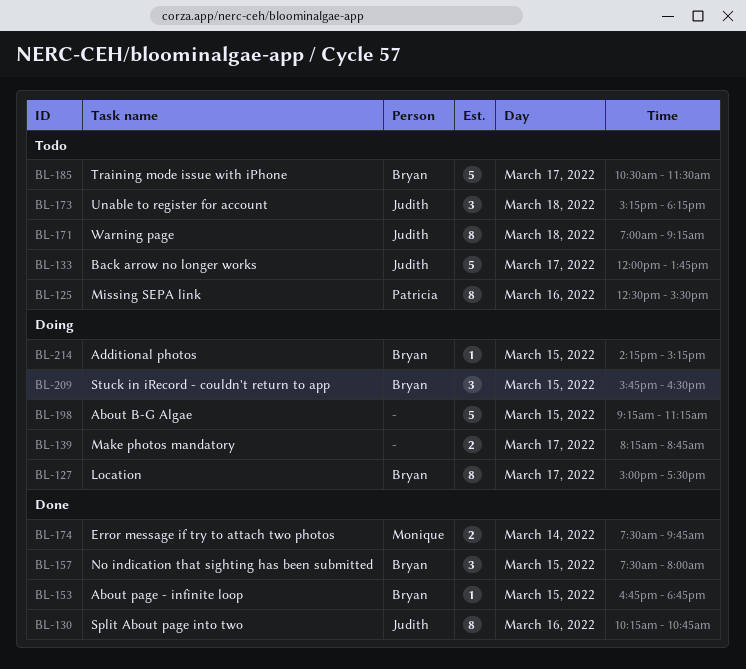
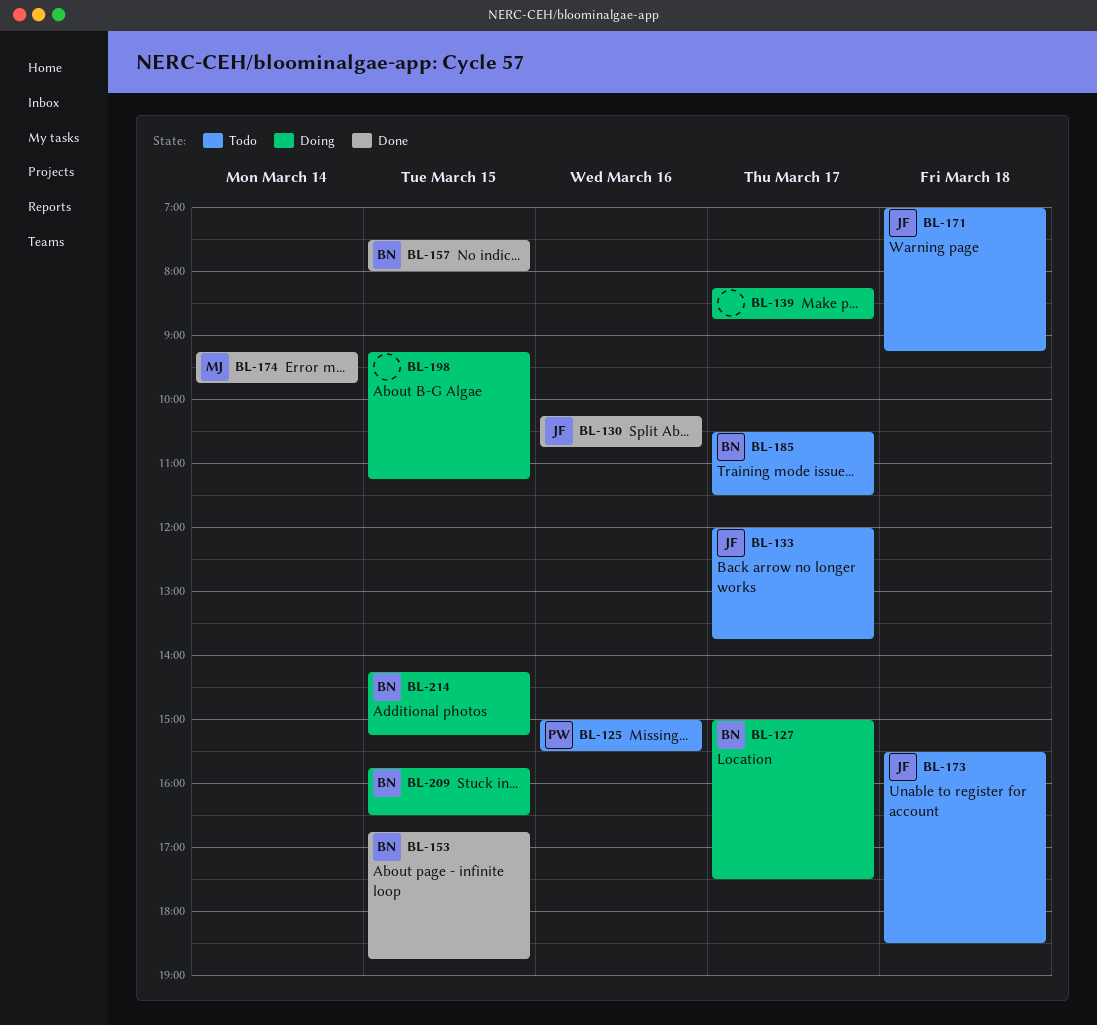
BL-125, begins: 12:30 -> 15:00
BL-173, begins: 15:15 -> 15:30
BL-173, ends: 18:15 -> 18:30
BL-174, begins: 07:30 -> 09:15

